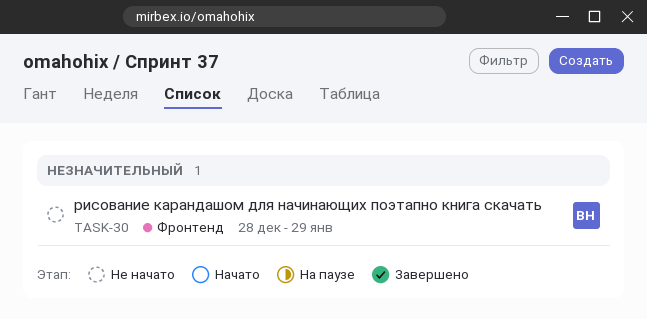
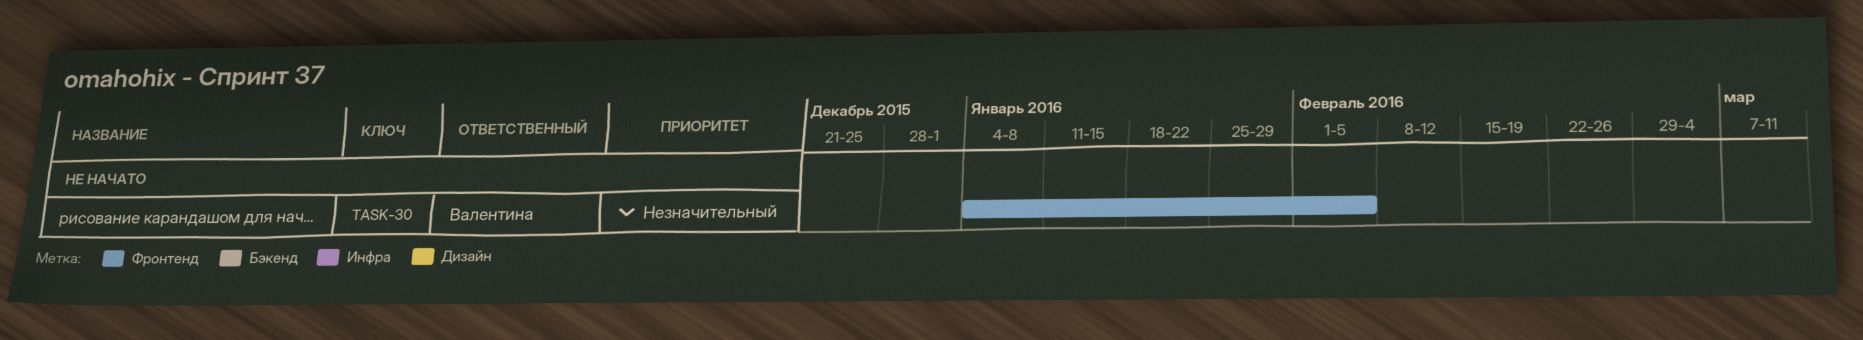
TASK-30, start: Dec 28 -> Jan 4
TASK-30, due: Jan 29 -> Feb 5

